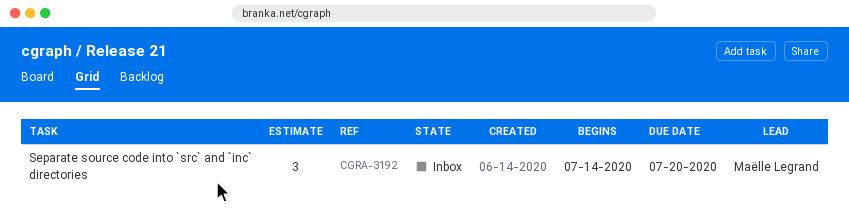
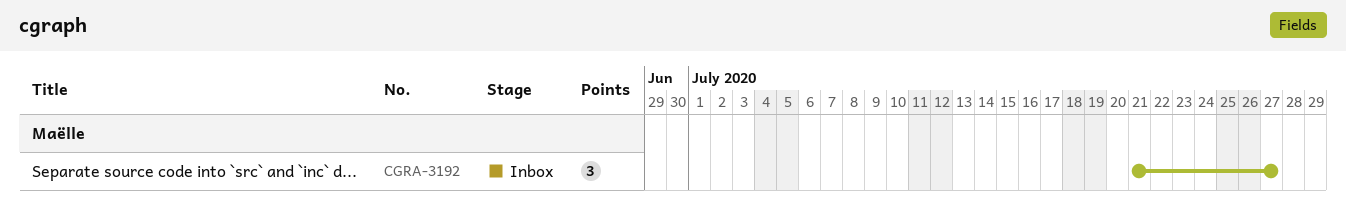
CGRA-3192, start: Jul 14 -> Jul 21
CGRA-3192, due: Jul 20 -> Jul 27

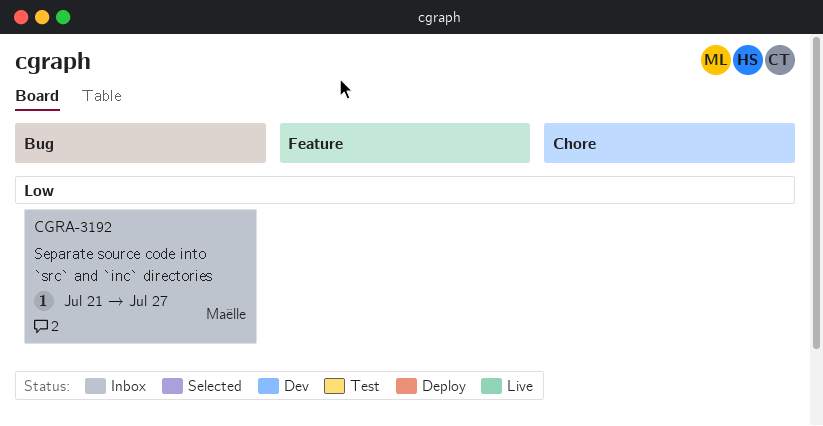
CGRA-3192, estimate: 3 -> 1

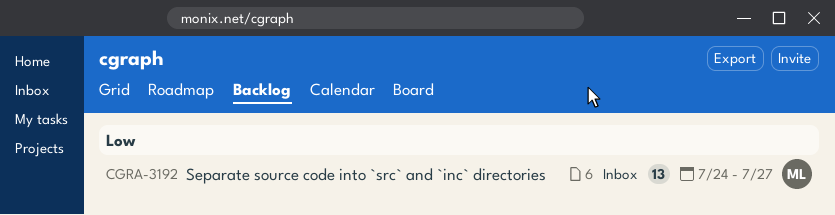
CGRA-3192, estimate: 1 -> 13
CGRA-3192, start: Jul 21 -> Jul 24

